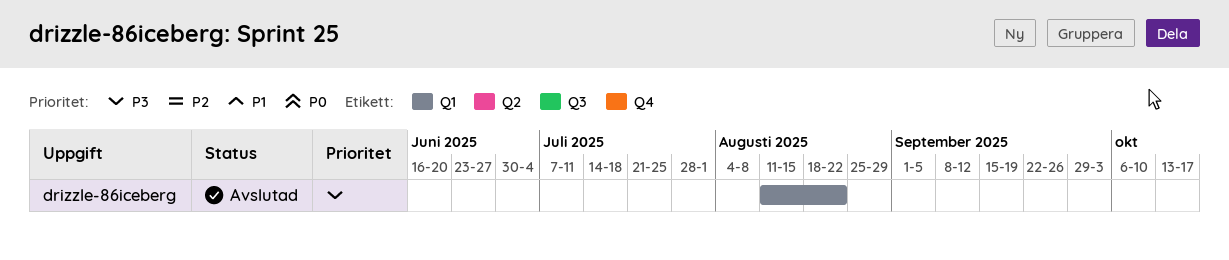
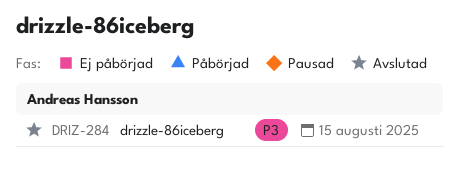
drizzle-86iceberg, due: Aug 22 -> Aug 15

